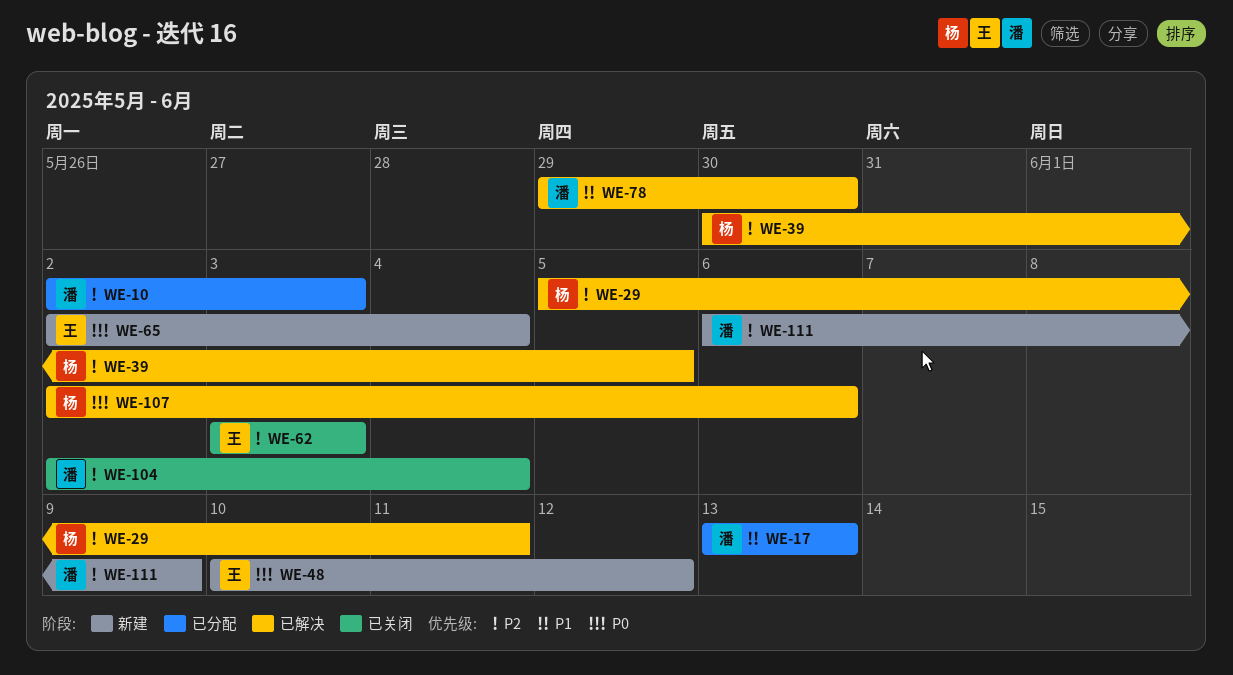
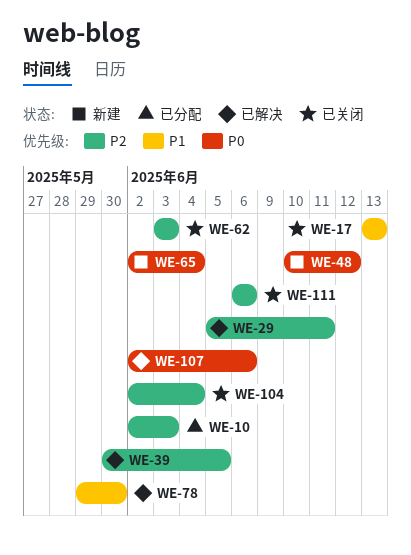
WE-17, status: 已分配 -> 已关闭
WE-111, status: 新建 -> 已关闭
WE-111, due: Jun 9 -> Jun 6

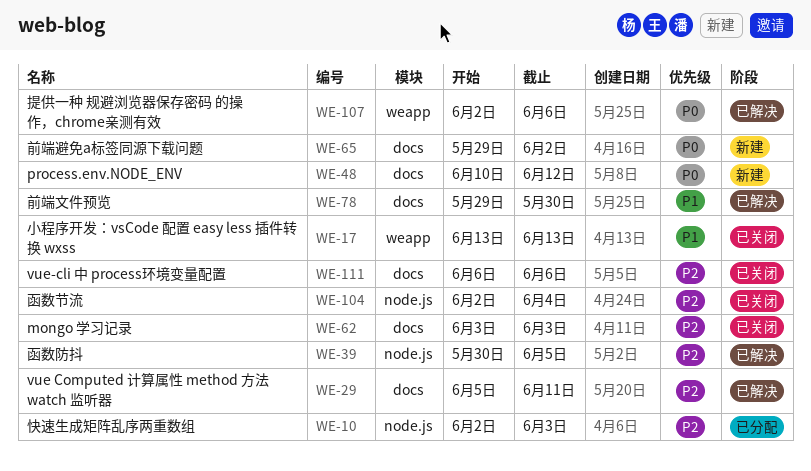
WE-65, start: Jun 2 -> May 29
WE-65, due: Jun 4 -> Jun 2

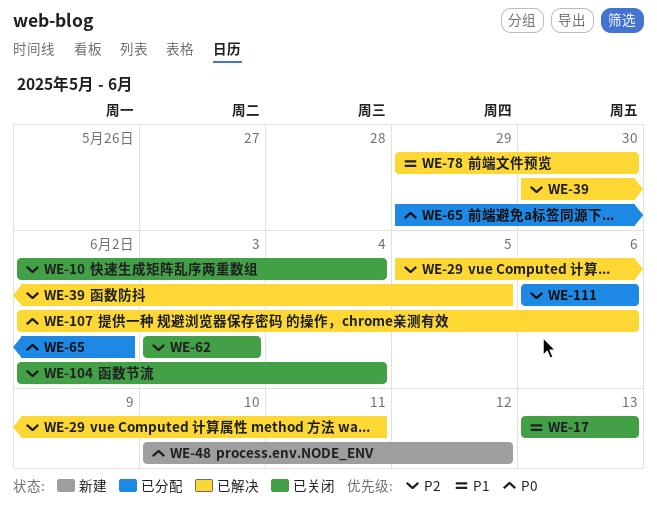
WE-10, status: 已分配 -> 已关闭
WE-10, due: Jun 3 -> Jun 4
WE-65, status: 新建 -> 已分配
WE-111, status: 已关闭 -> 已分配

